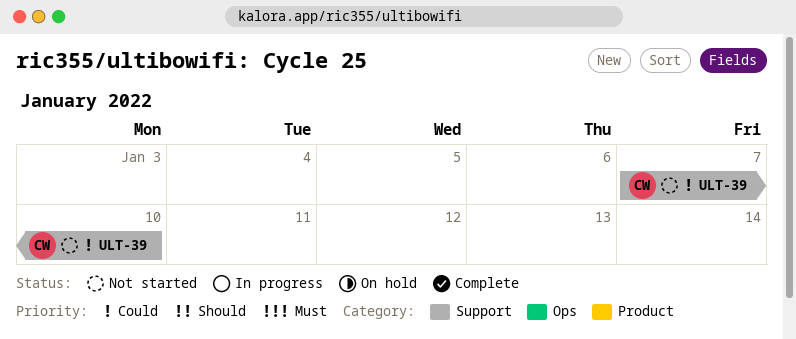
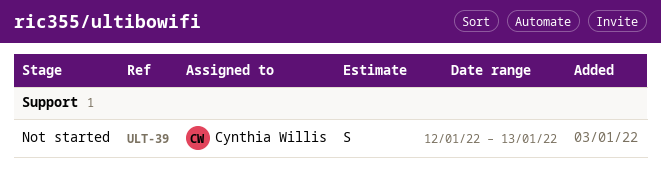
ULT-39, start: Jan 7 -> Jan 12
ULT-39, due: Jan 10 -> Jan 13

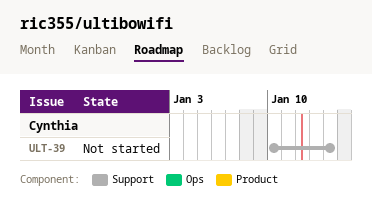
ULT-39, start: Jan 12 -> Jan 10
ULT-39, due: Jan 13 -> Jan 14

